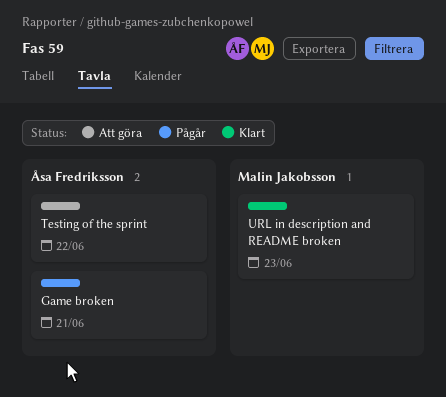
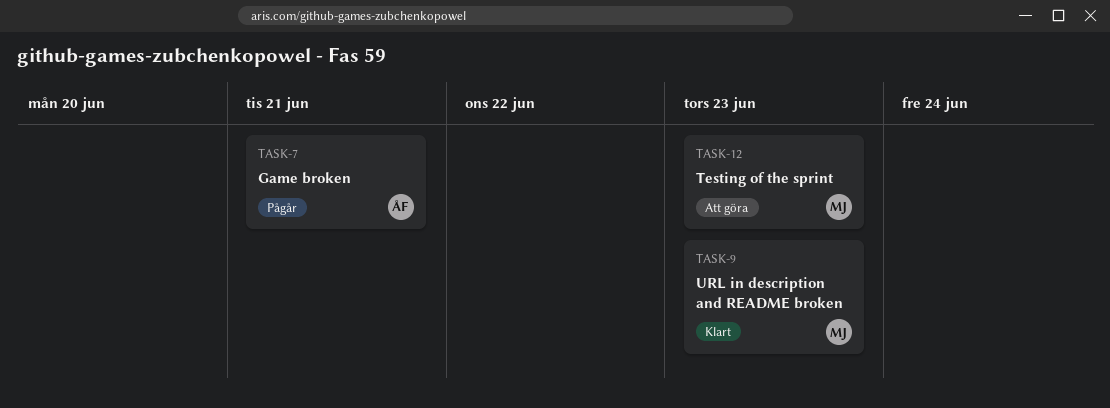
Testing of the sprint, owner: Åsa Fredriksson -> Malin Jakobsson
Testing of the sprint, due: Jun 22 -> Jun 23

